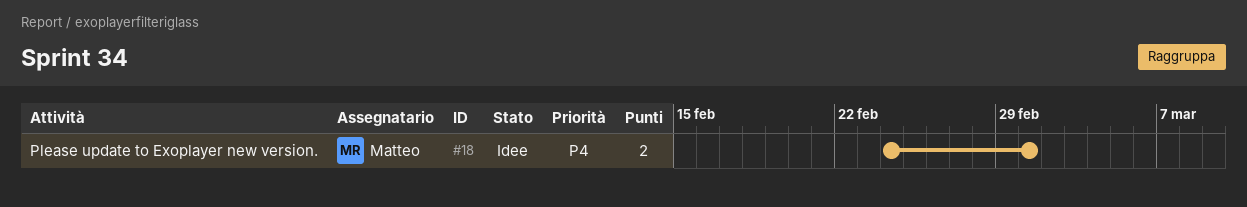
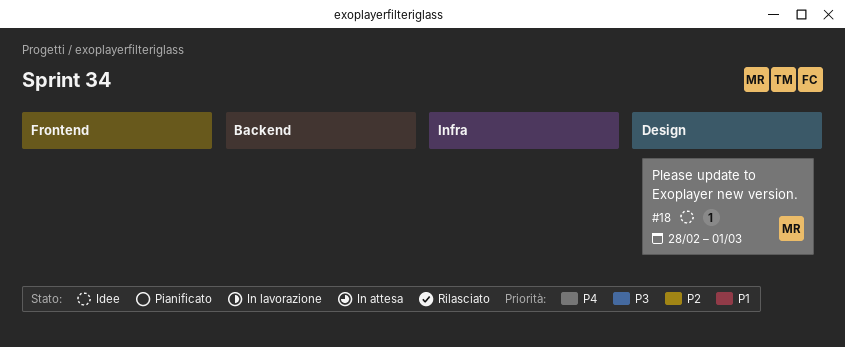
#18, estimate: 2 -> 1
#18, start: Feb 24 -> Feb 28

